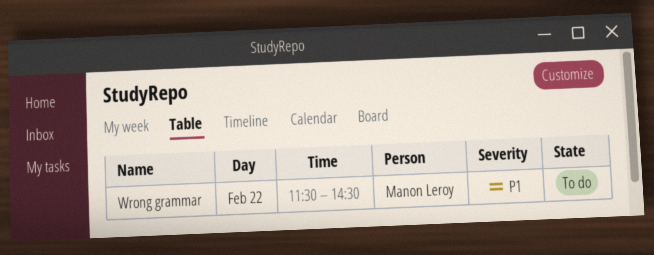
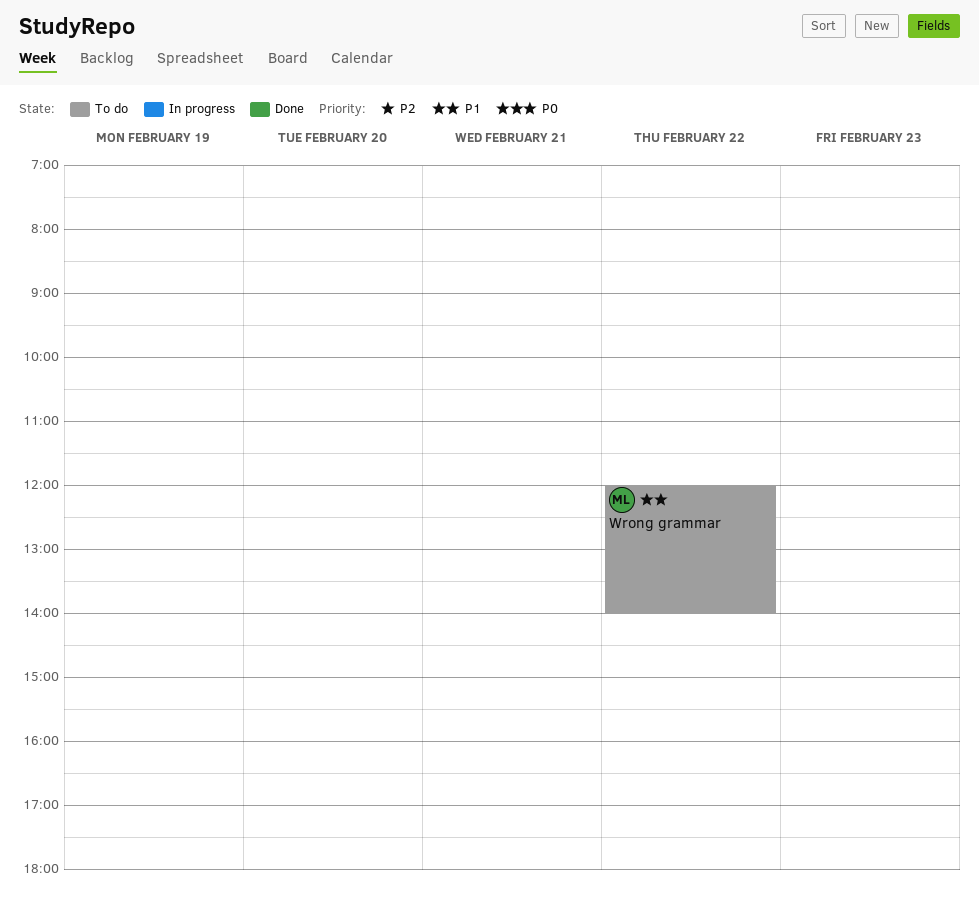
Wrong grammar, begins: 11:30 -> 12:00
Wrong grammar, ends: 14:30 -> 14:00

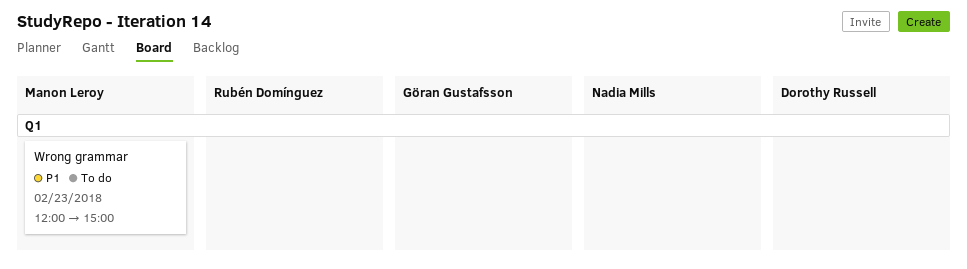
Wrong grammar, day: Feb 22 -> Feb 23
Wrong grammar, ends: 14:00 -> 15:00

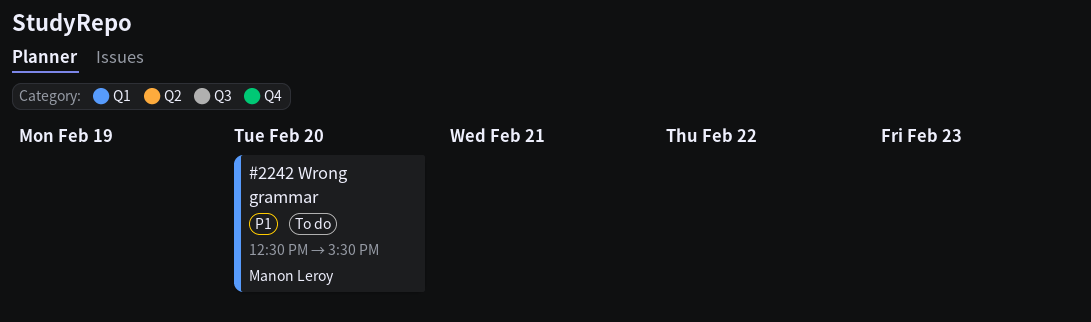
Wrong grammar, day: Feb 23 -> Feb 20
Wrong grammar, begins: 12:00 -> 12:30
Wrong grammar, ends: 15:00 -> 15:30

